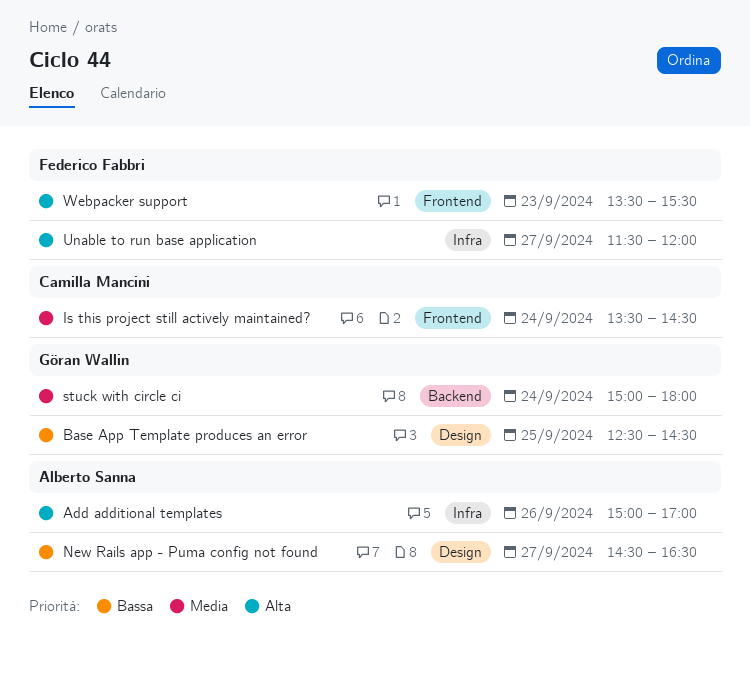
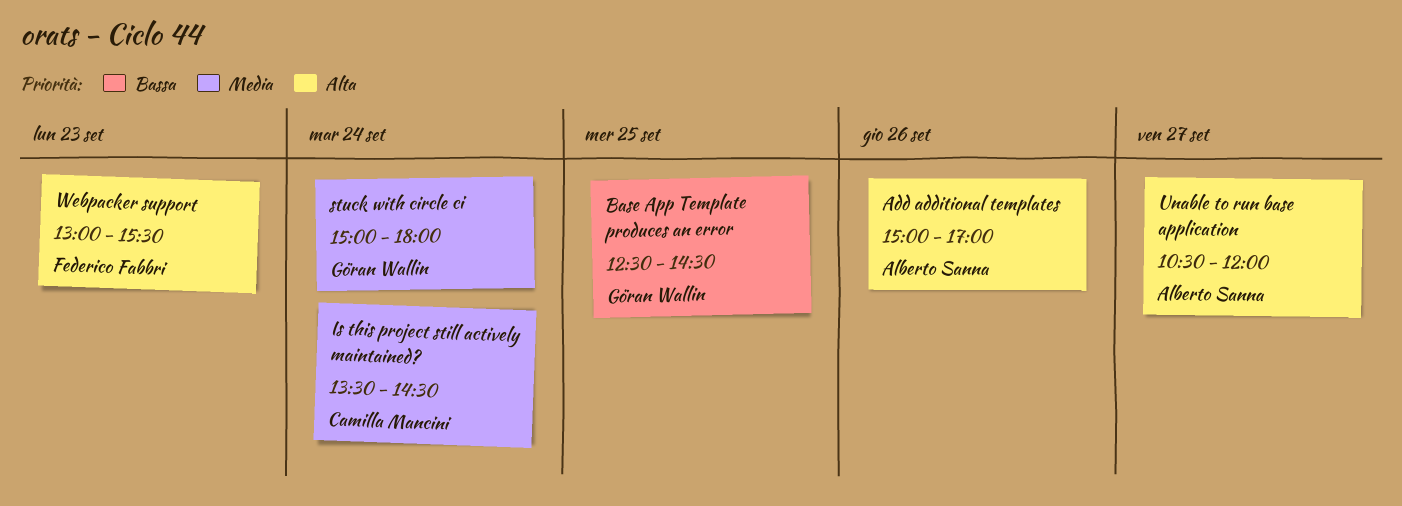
New Rails app - Puma config not found: present -> none
Unable to run base application, owner: Federico Fabbri -> Alberto Sanna
Unable to run base application, begins: 11:30 -> 10:30
Webpacker support, begins: 13:30 -> 13:00

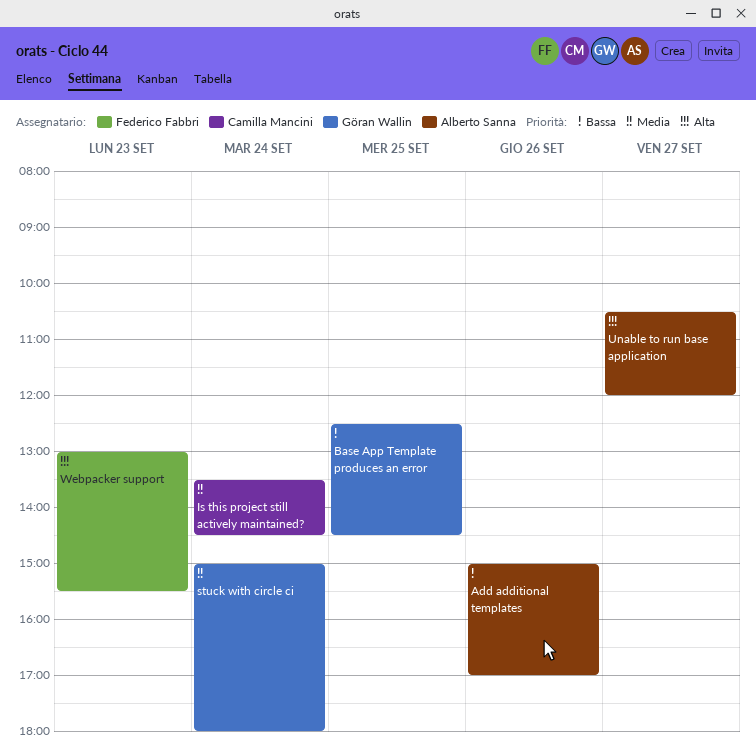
Add additional templates, priority: Alta -> Bassa

